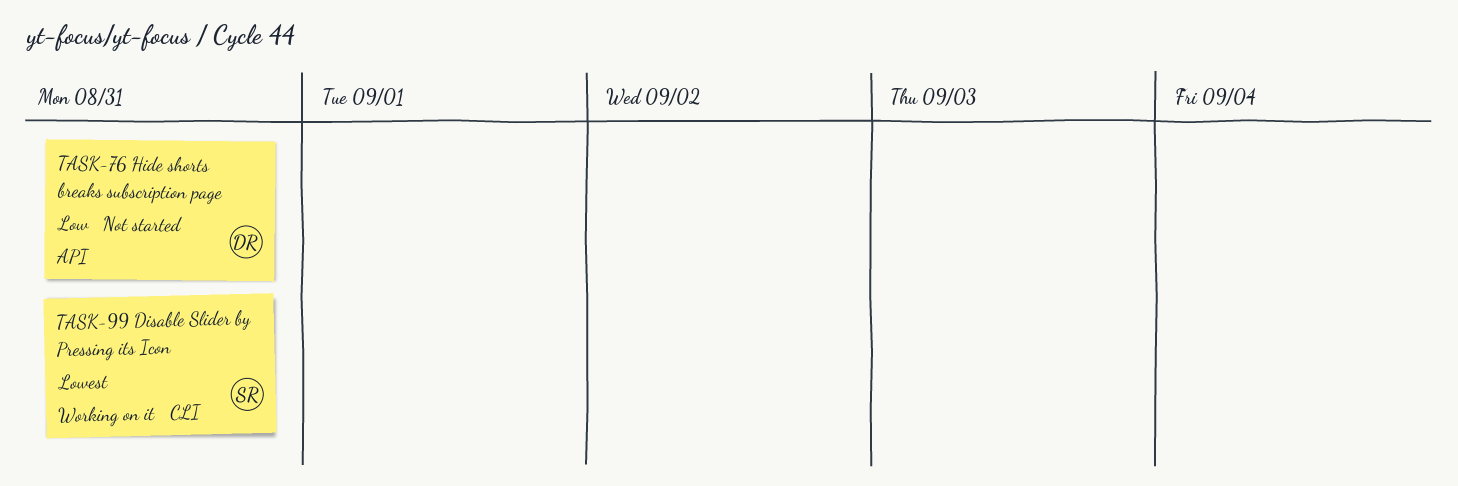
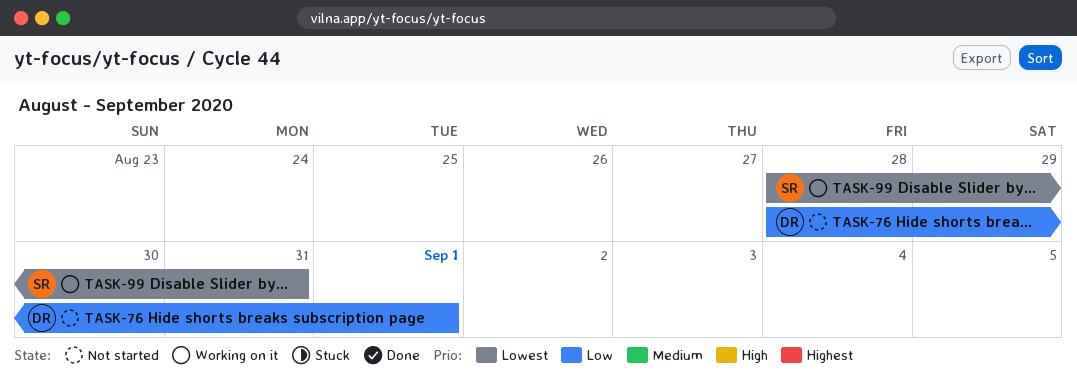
TASK-76, due: Aug 31 -> Sep 1

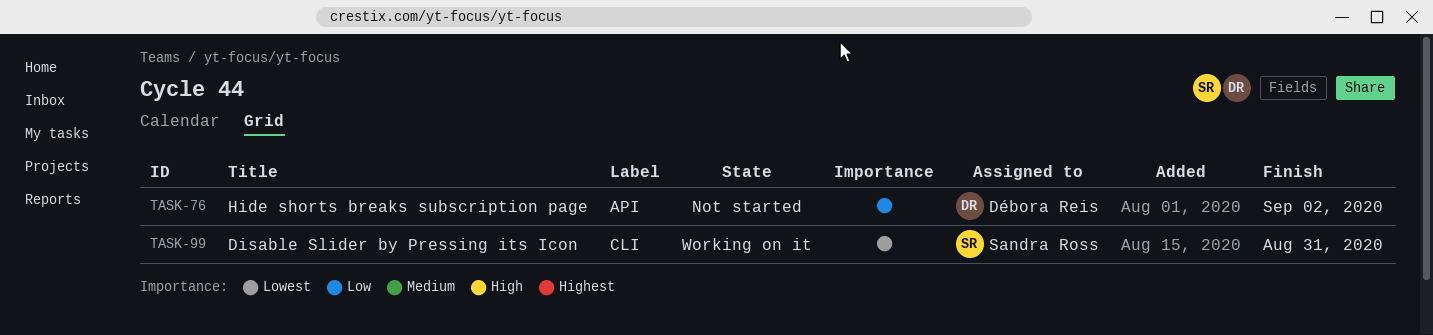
TASK-76, due: Sep 1 -> Sep 2

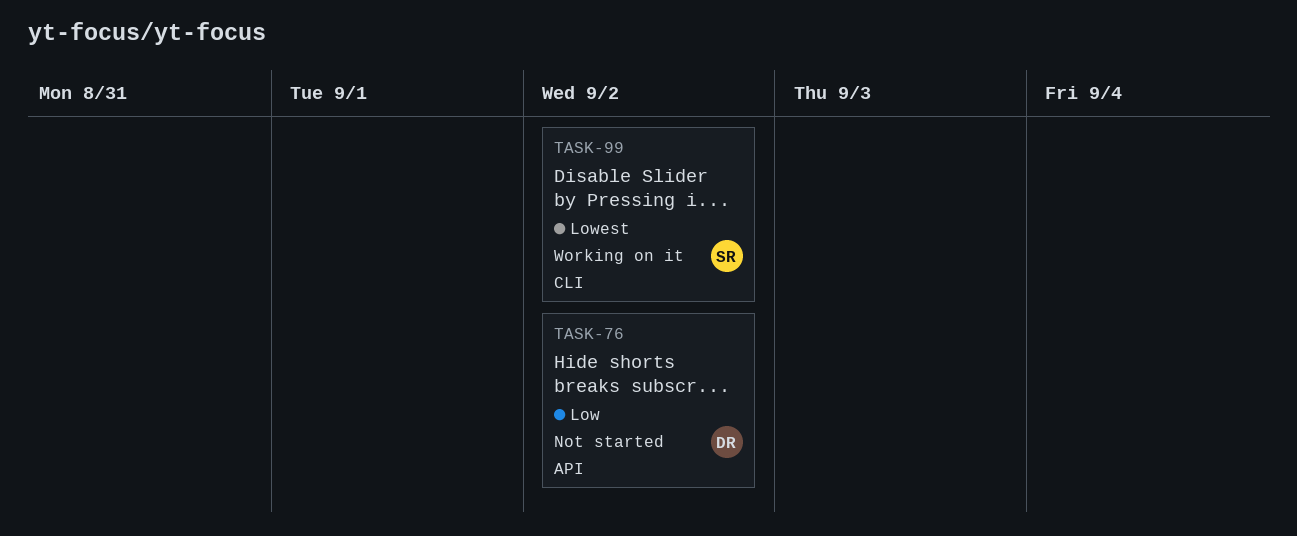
TASK-99, due: Aug 31 -> Sep 2

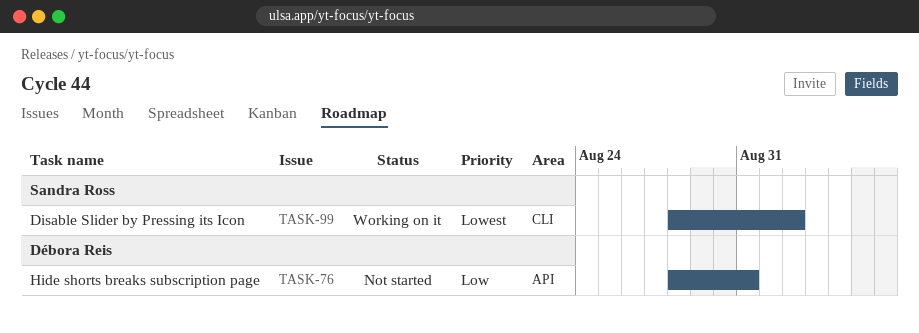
TASK-76, due: Sep 2 -> Aug 31

